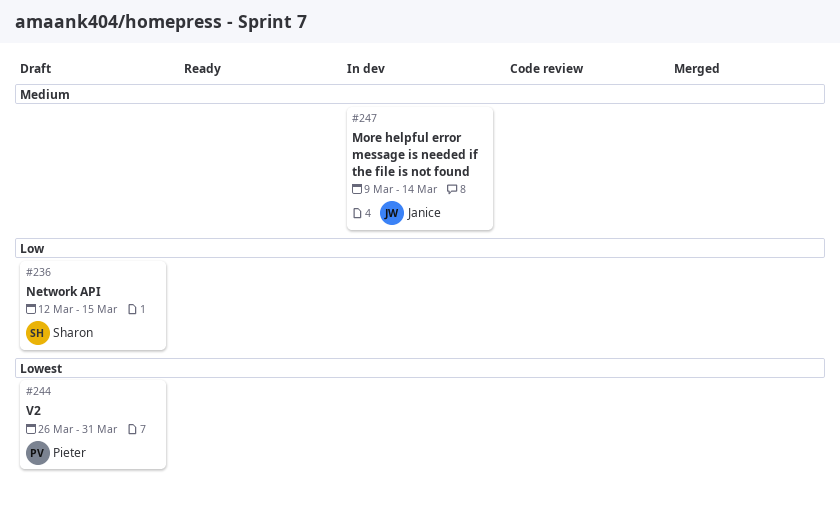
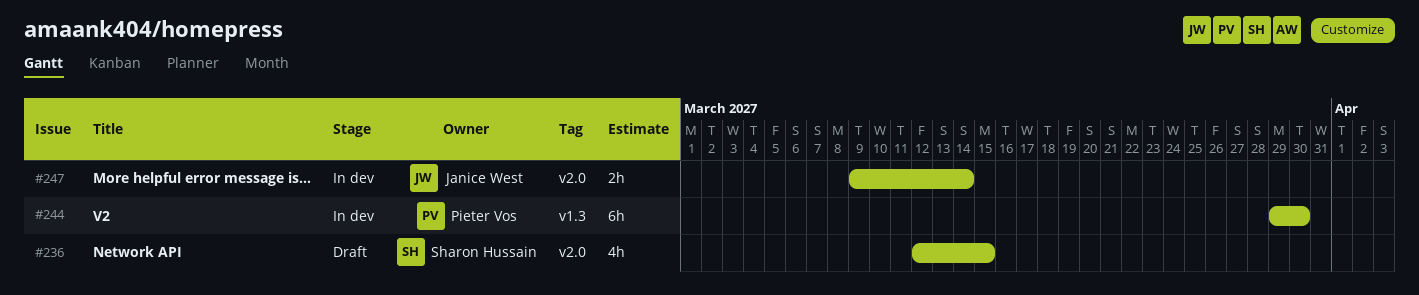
#244, status: Draft -> In dev
#244, start: Mar 26 -> Mar 29
#244, due: Mar 31 -> Mar 30

